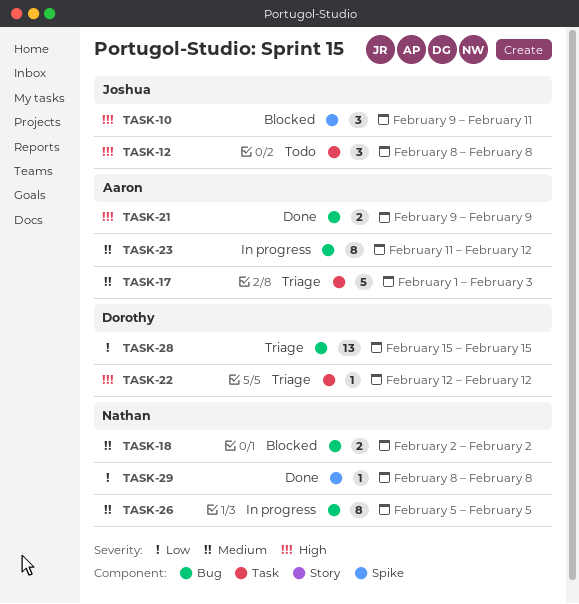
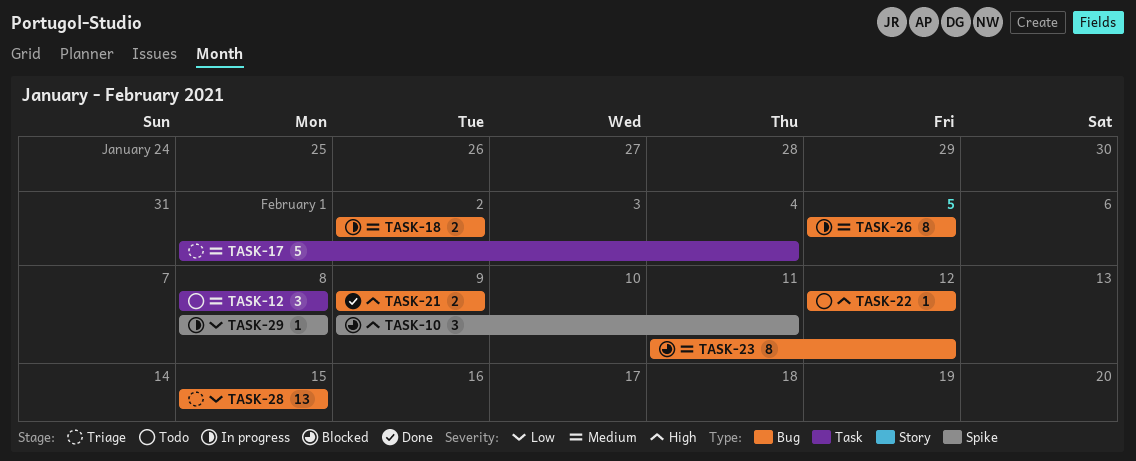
TASK-12, priority: High -> Medium
TASK-17, due: Feb 3 -> Feb 4
TASK-18, status: Blocked -> In progress
TASK-22, status: Triage -> Todo
TASK-22, label: Task -> Bug
TASK-23, status: In progress -> Blocked
TASK-29, status: Done -> In progress

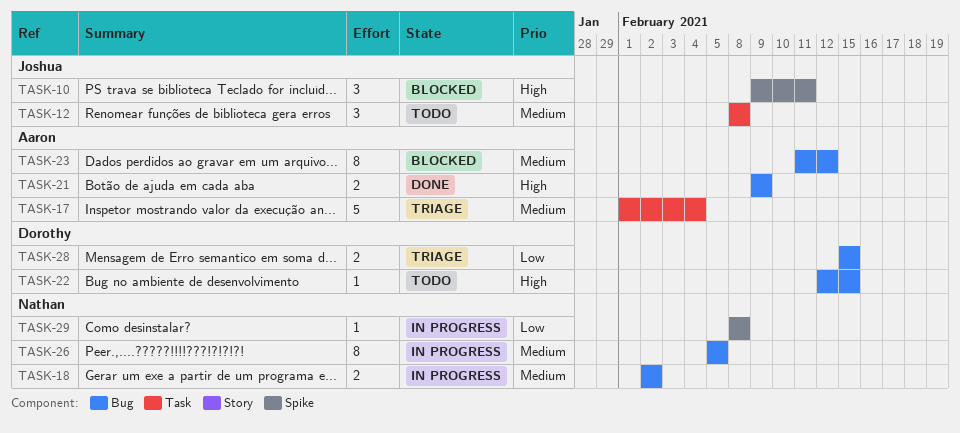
TASK-22, due: Feb 12 -> Feb 15
TASK-28, estimate: 13 -> 2

